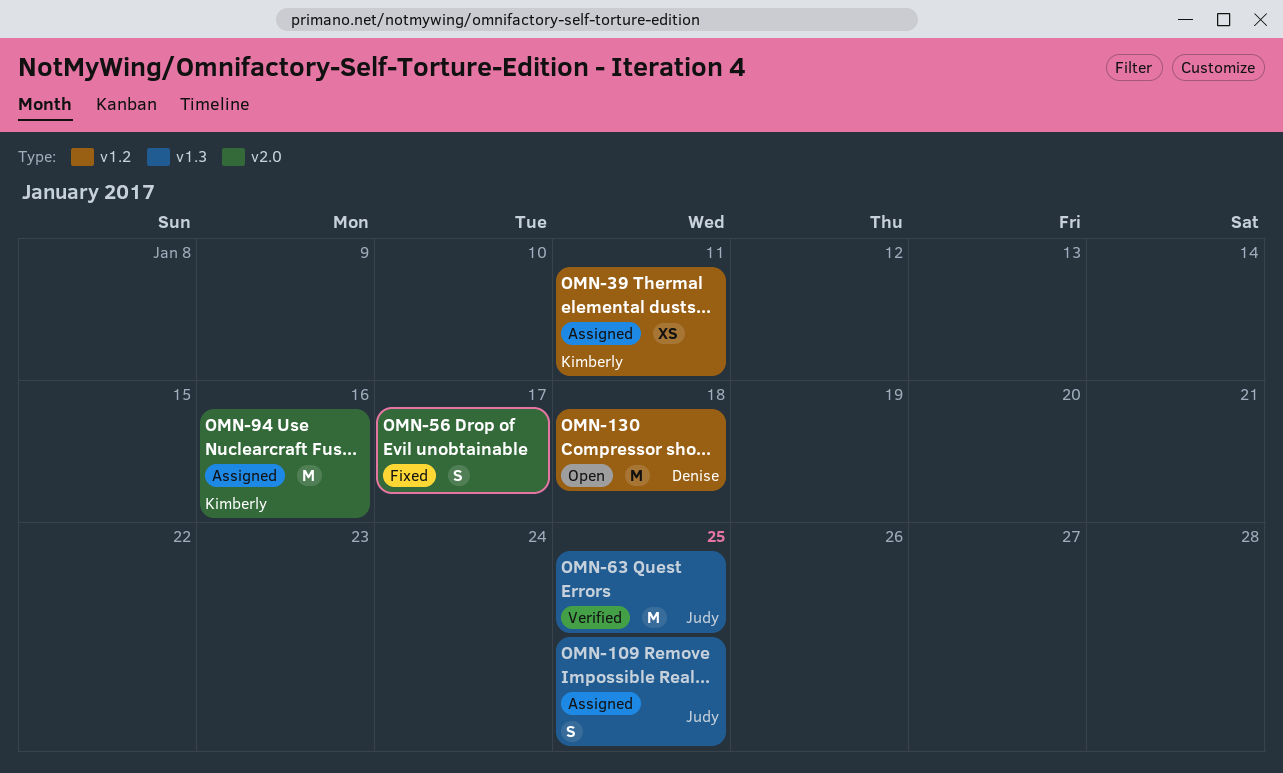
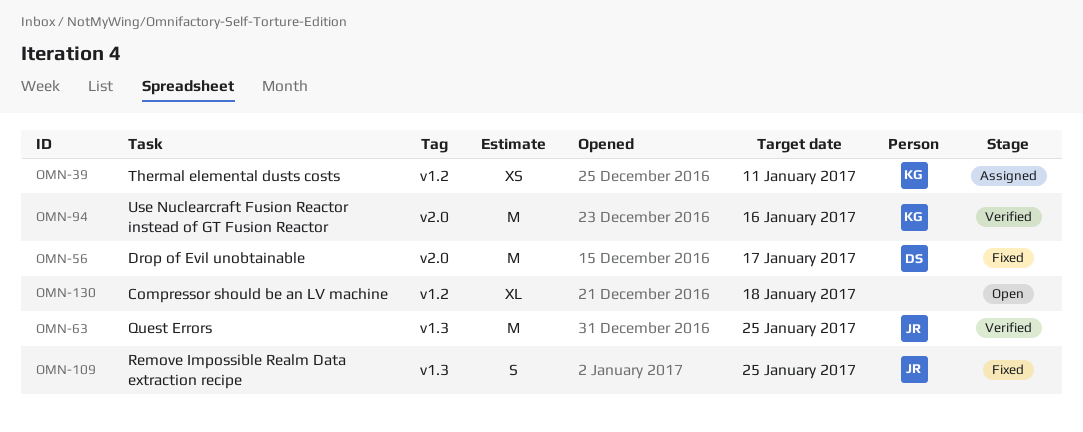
OMN-56, owner: none -> Denise
OMN-56, estimate: S -> M
OMN-94, status: Assigned -> Verified
OMN-109, status: Assigned -> Fixed
OMN-130, owner: Denise -> none
OMN-130, estimate: M -> XL

